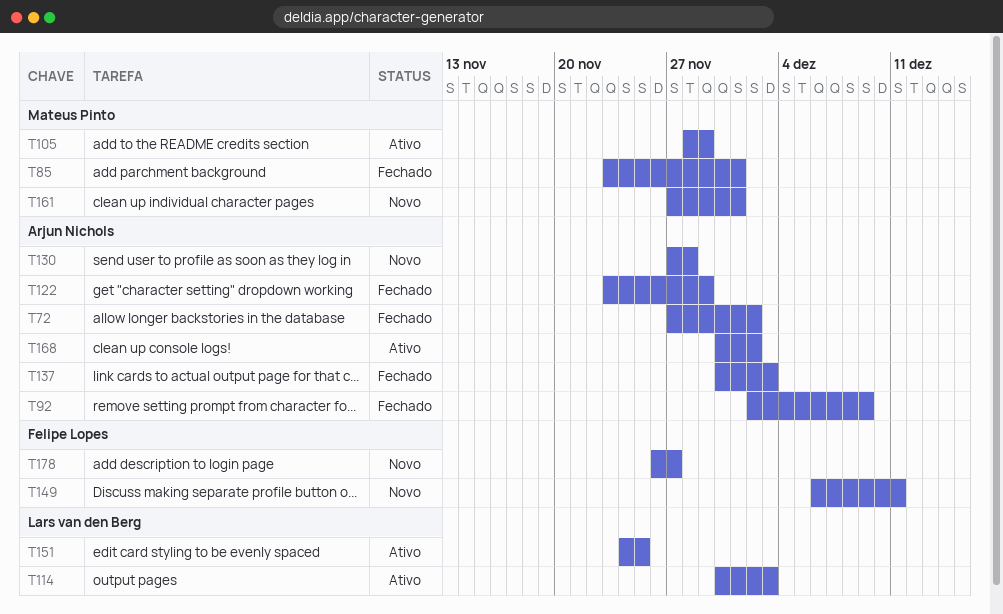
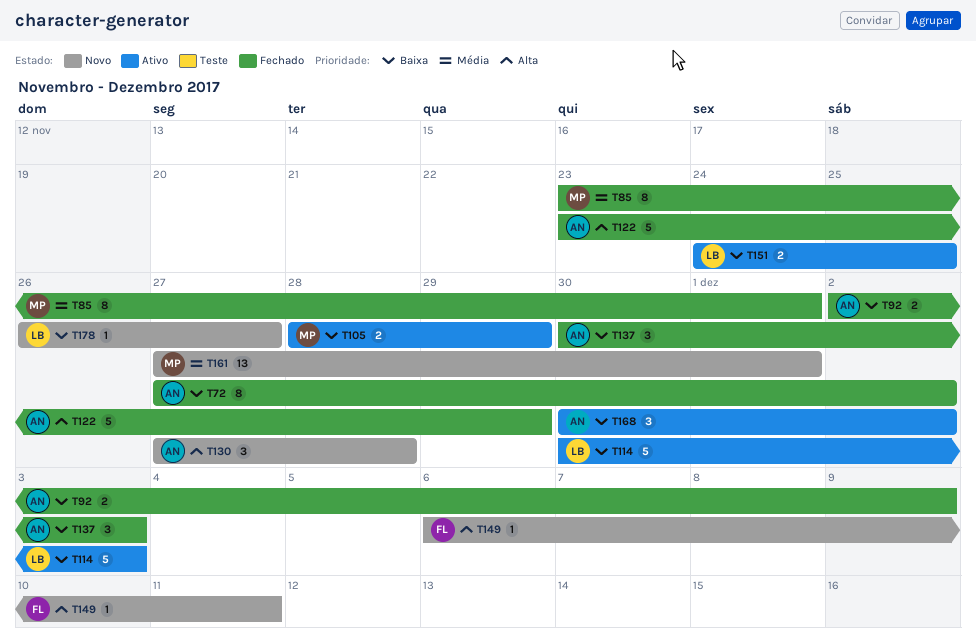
T178, owner: Felipe Lopes -> Lars van den Berg

